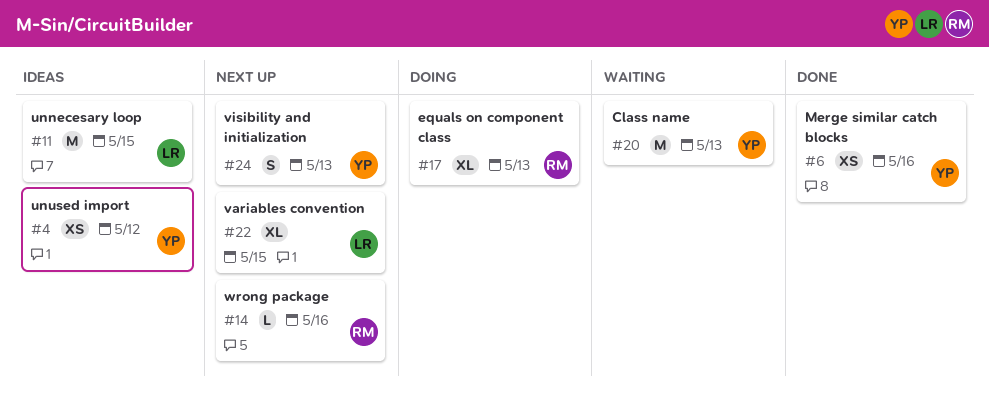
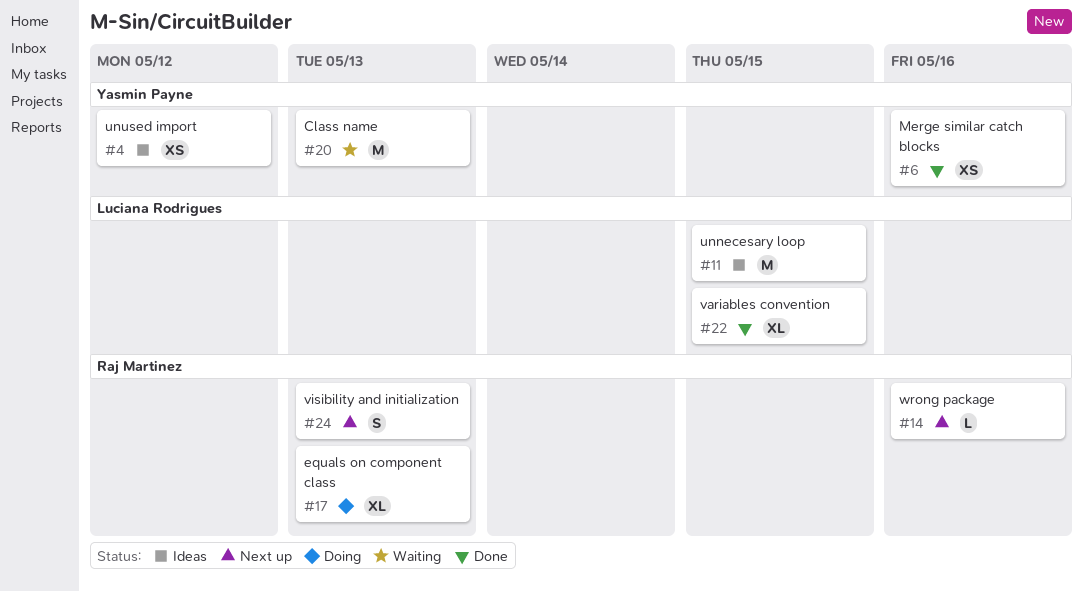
#22, status: Next up -> Done
#24, owner: Yasmin Payne -> Raj Martinez

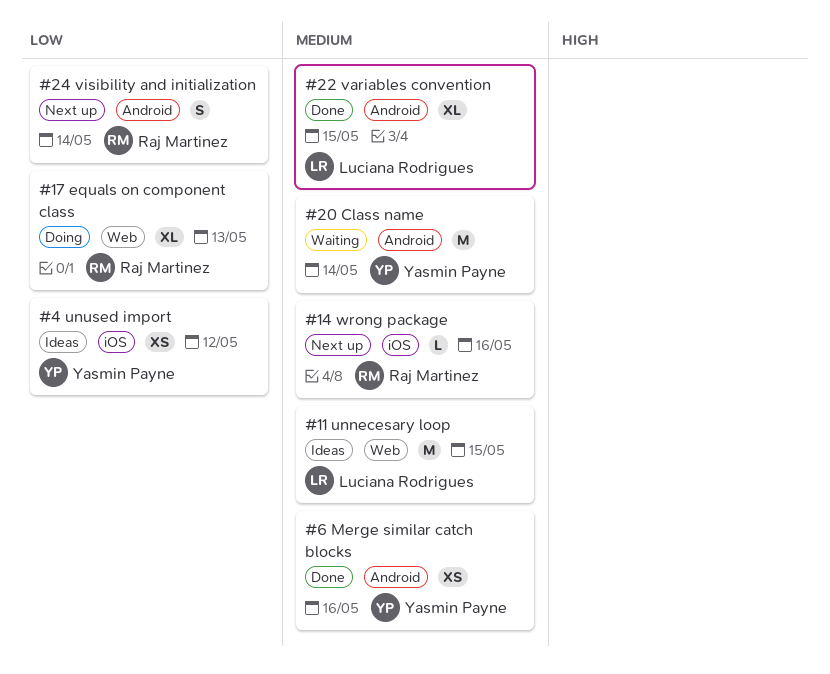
#20, due: May 13 -> May 14
#24, due: May 13 -> May 14

